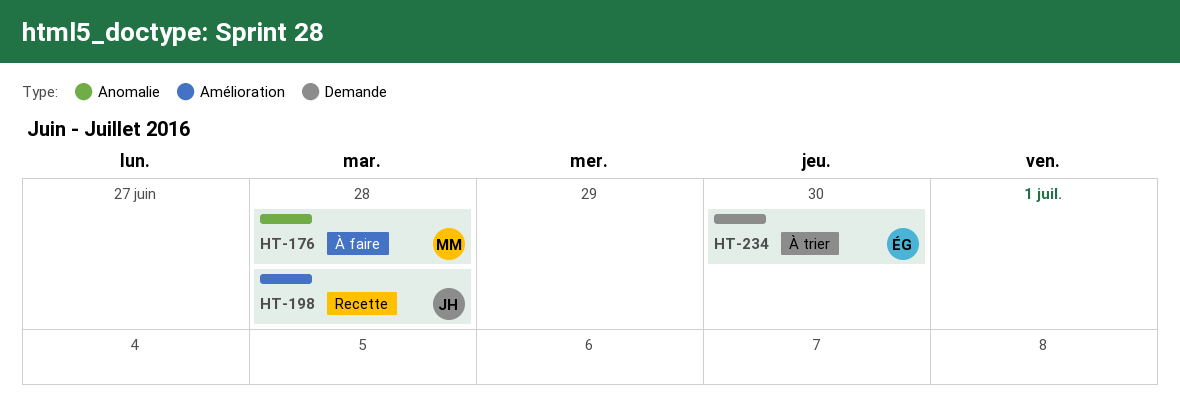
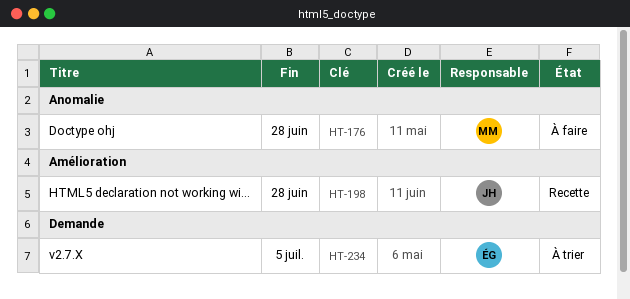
HT-234, due: Jun 30 -> Jul 5

